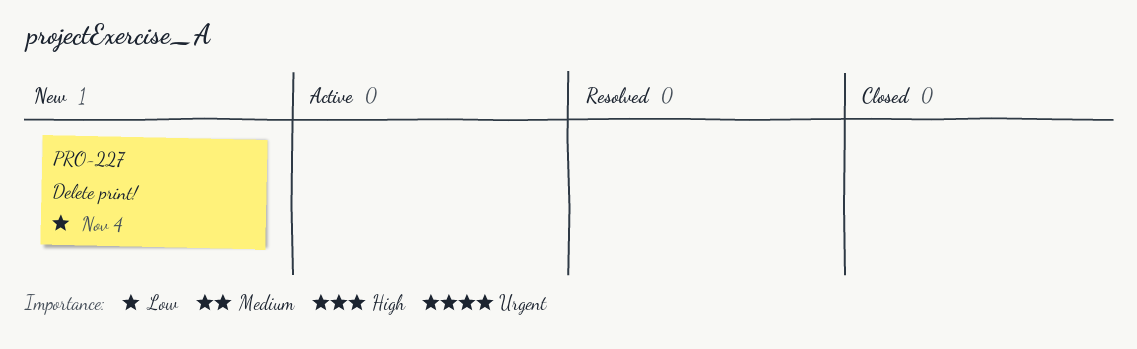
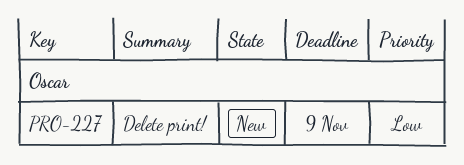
PRO-227, due: Nov 4 -> Nov 9

